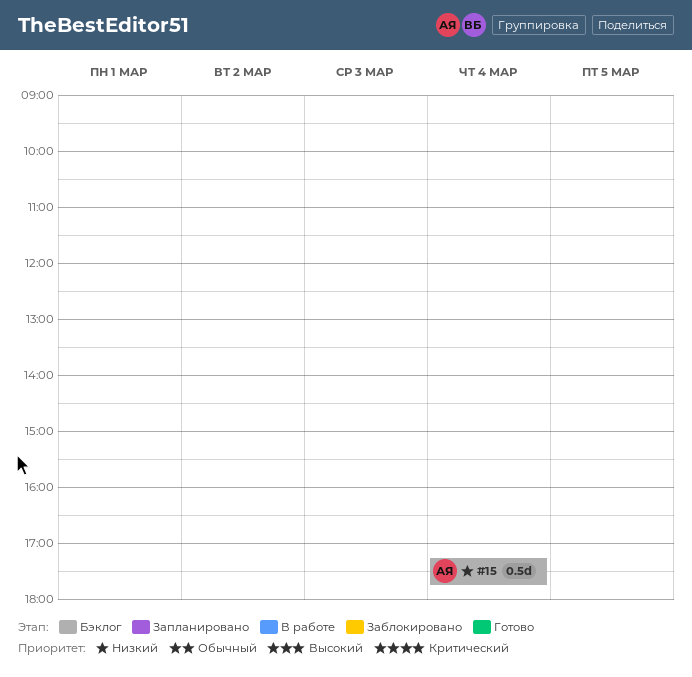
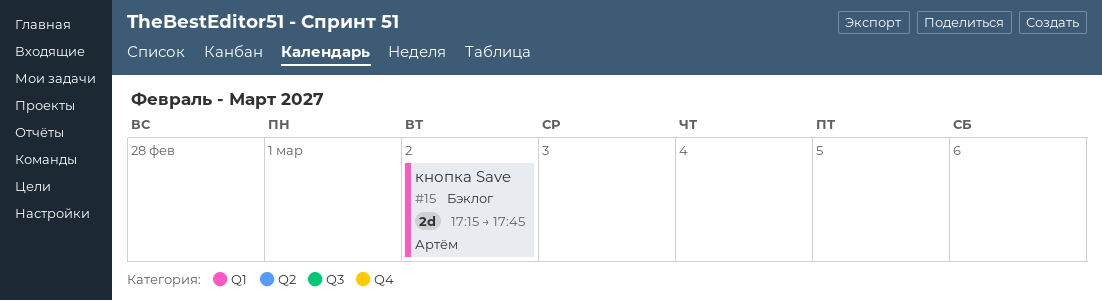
#15, estimate: 0.5d -> 2d
#15, day: Mar 4 -> Mar 2

